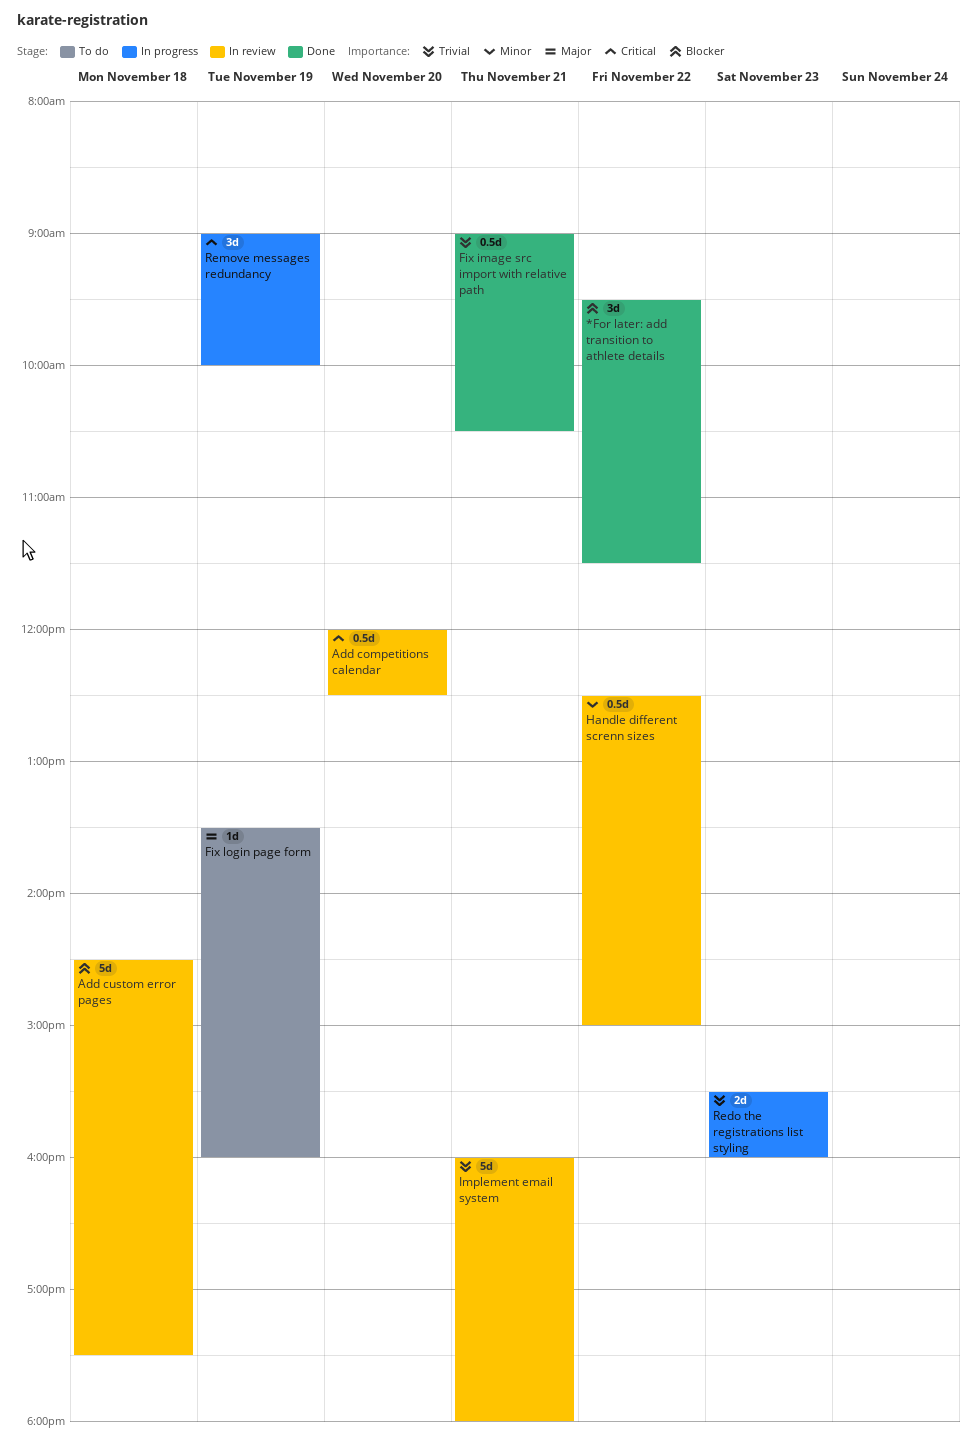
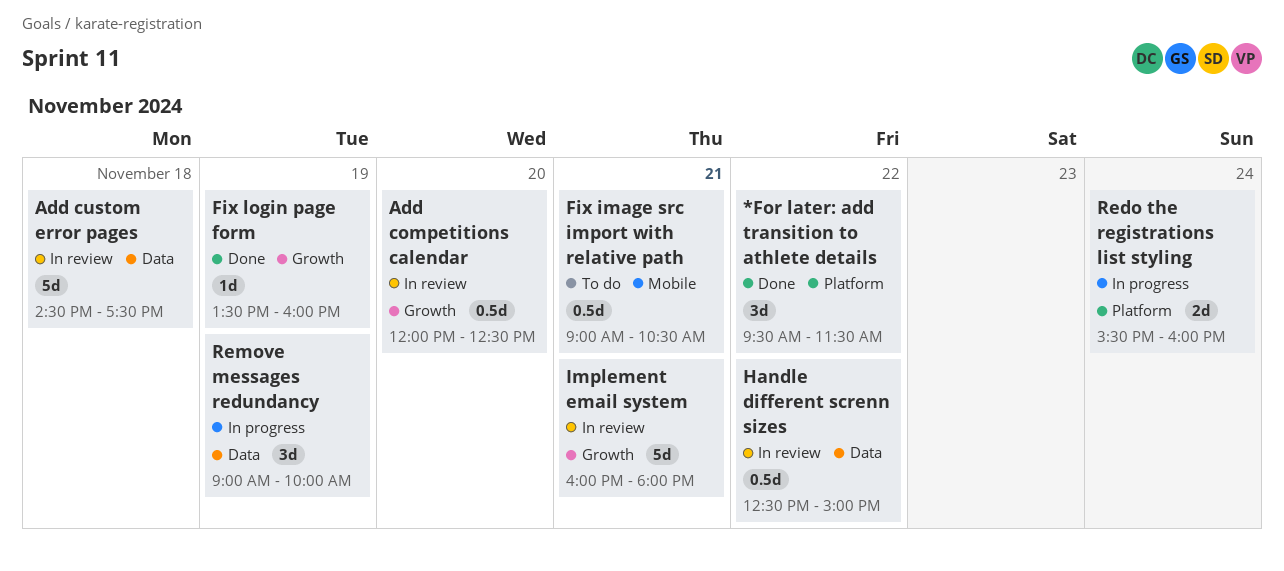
Fix image src import with relative path, status: Done -> To do
Fix login page form, status: To do -> Done
Redo the registrations list styling, day: Nov 23 -> Nov 24

